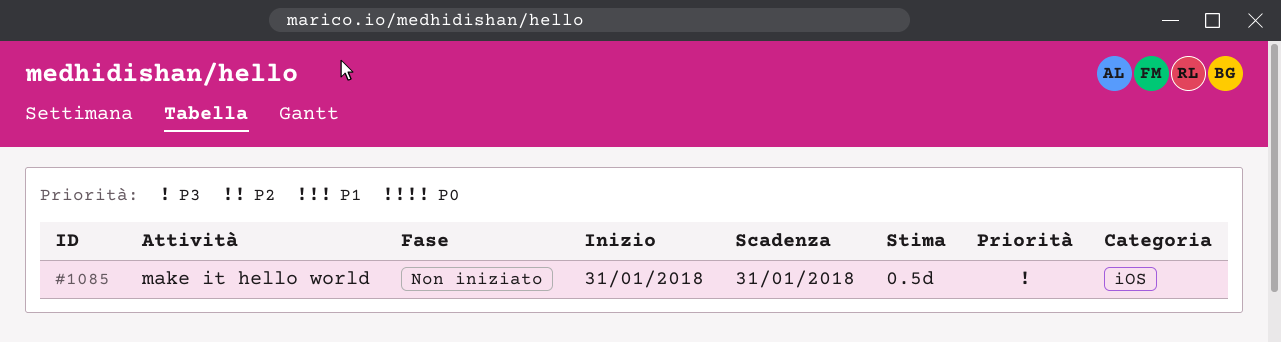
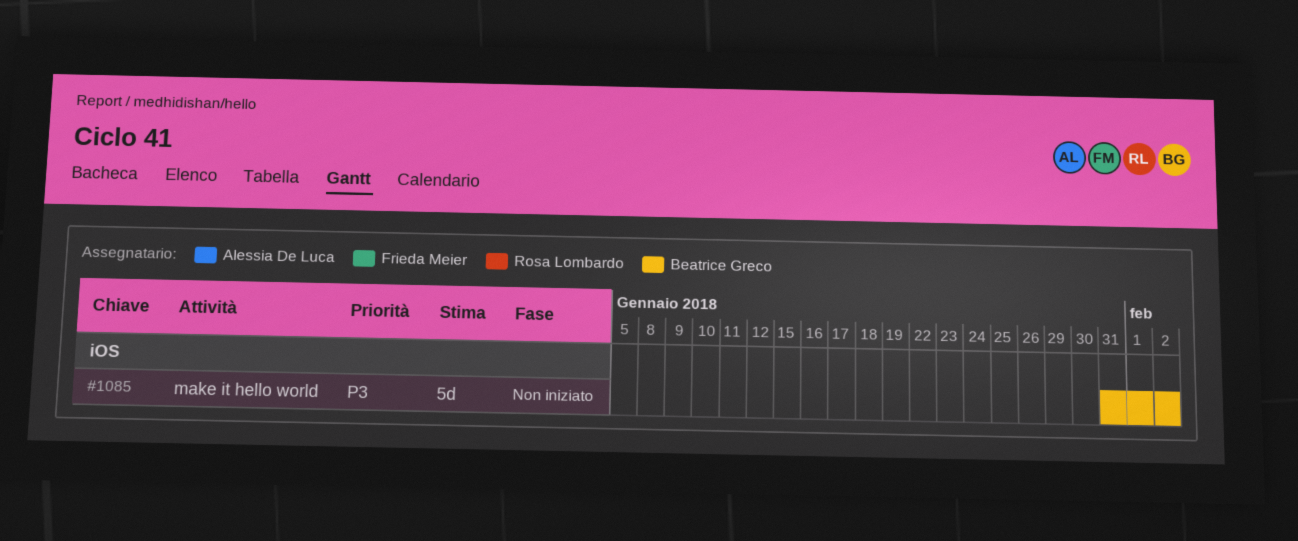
#1085, estimate: 0.5d -> 5d
#1085, due: Jan 31 -> Feb 2

